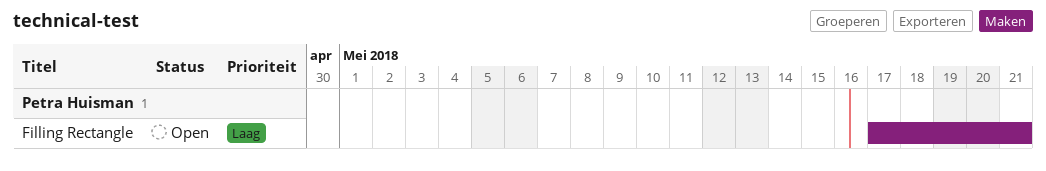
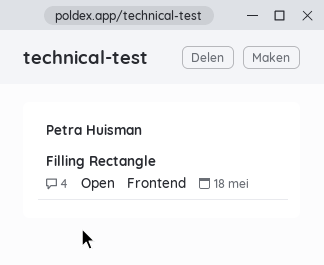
Filling Rectangle, due: May 21 -> May 18

